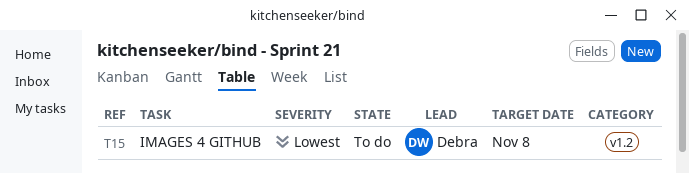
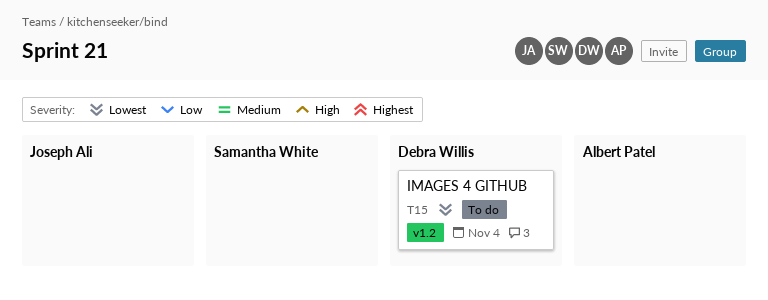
T15, due: Nov 8 -> Nov 4

